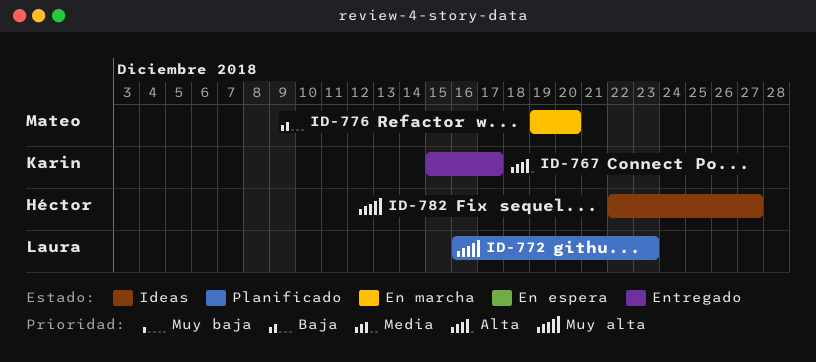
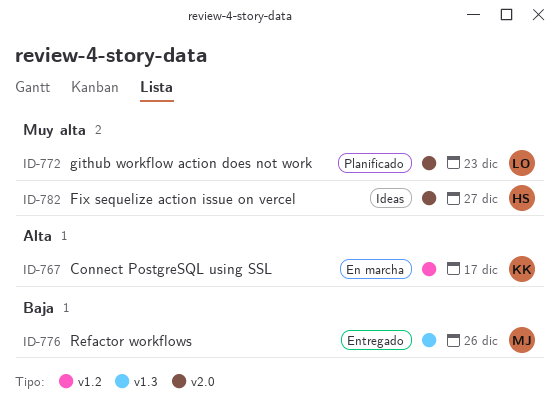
ID-767, status: Entregado -> En marcha
ID-776, status: En marcha -> Entregado
ID-776, due: Dec 20 -> Dec 26

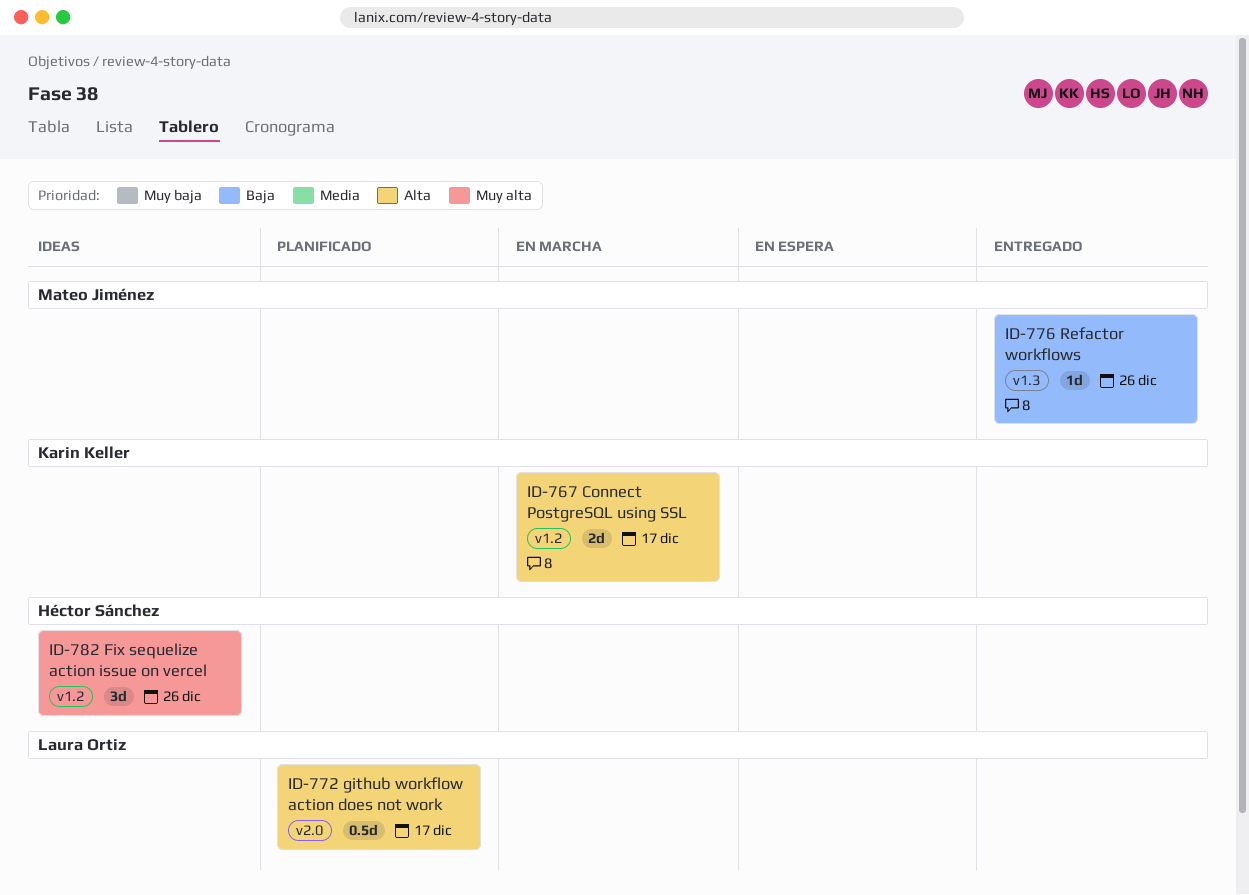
ID-772, priority: Muy alta -> Alta
ID-772, due: Dec 23 -> Dec 17
ID-782, label: v2.0 -> v1.2
ID-782, due: Dec 27 -> Dec 26

